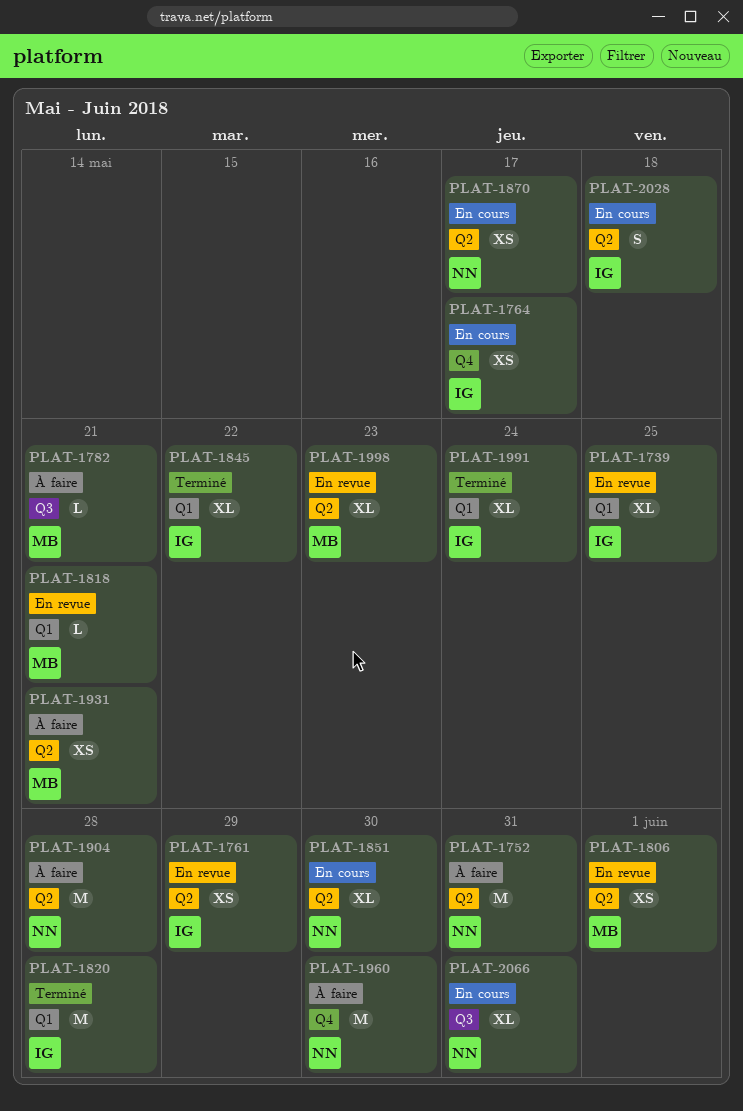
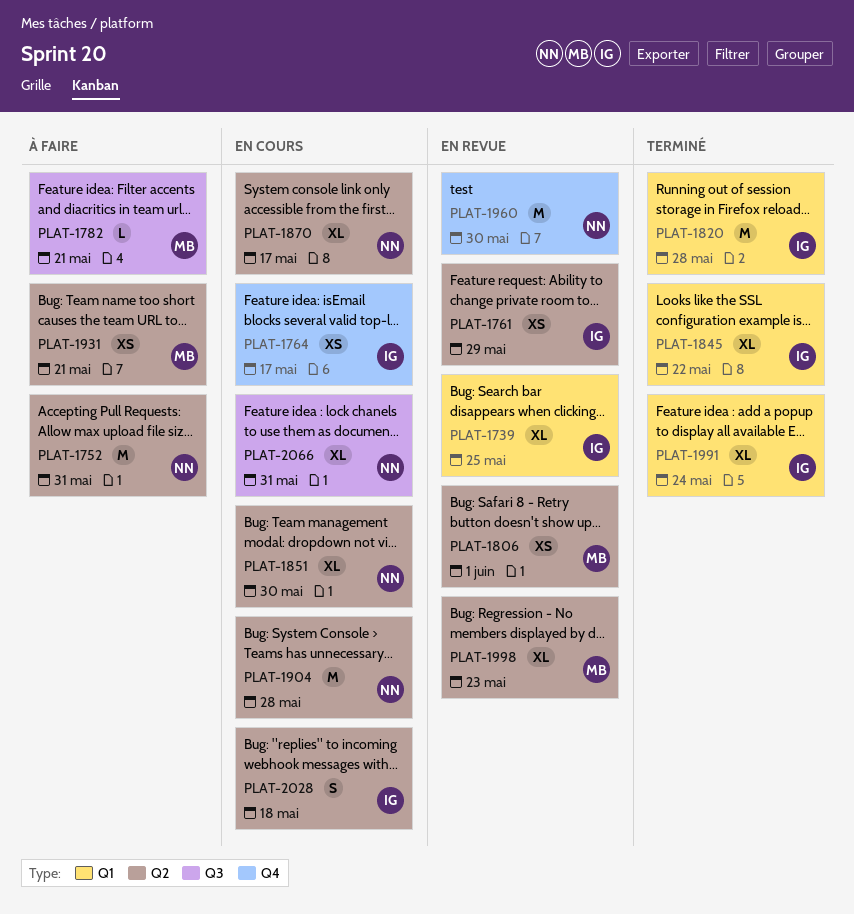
PLAT-1818: present -> none
PLAT-1870, estimate: XS -> XL
PLAT-1904, status: À faire -> En cours
PLAT-1960, status: À faire -> En revue

